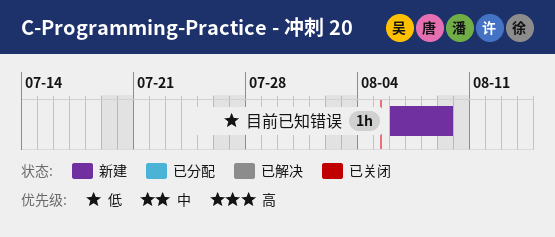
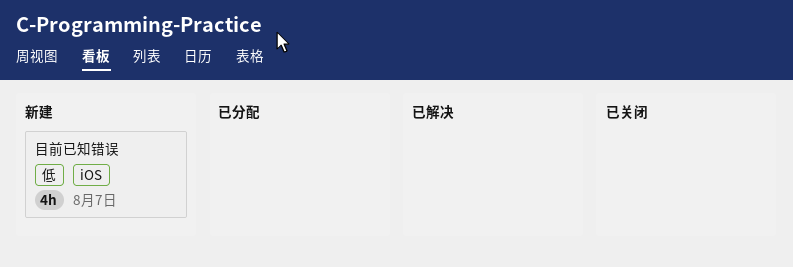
目前已知错误, estimate: 1h -> 4h
目前已知错误, due: Aug 9 -> Aug 7

